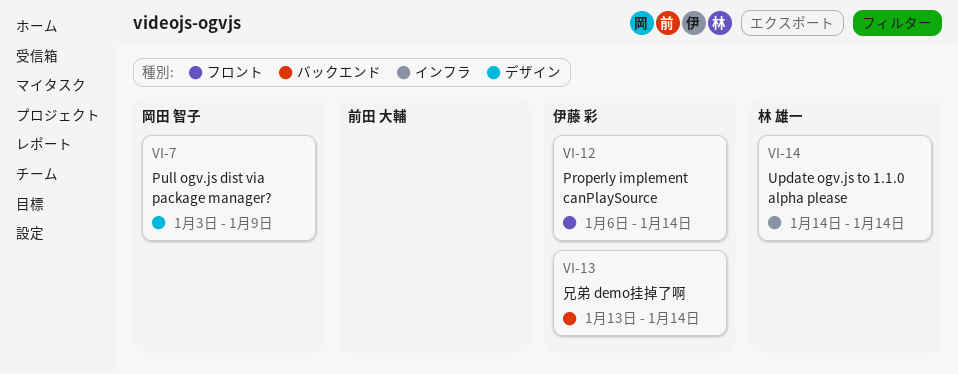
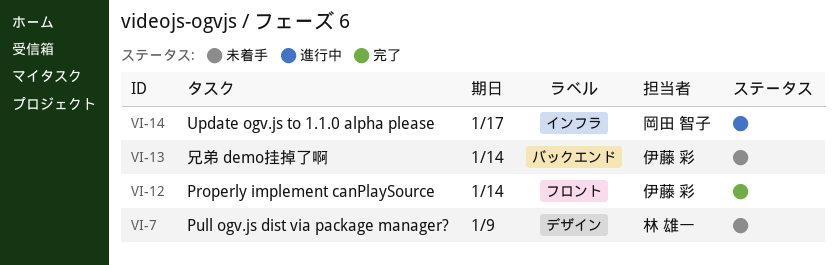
VI-7, owner: 岡田 智子 -> 林 雄一
VI-14, owner: 林 雄一 -> 岡田 智子
VI-14, due: Jan 14 -> Jan 17

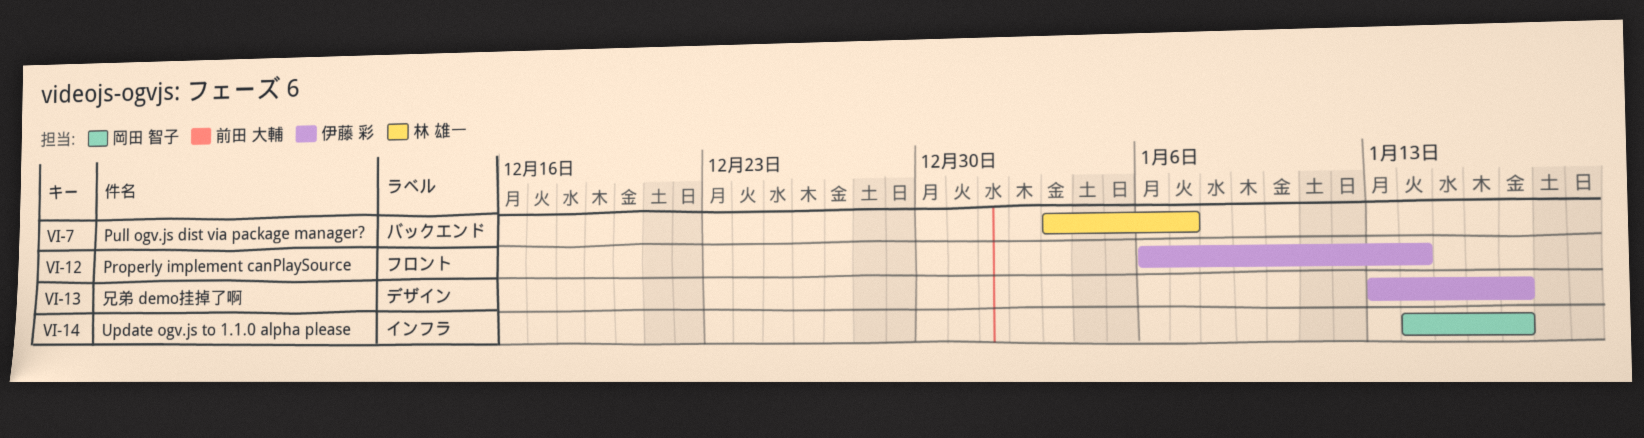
VI-7, label: デザイン -> バックエンド
VI-7, due: Jan 9 -> Jan 7
VI-13, label: バックエンド -> デザイン
VI-13, due: Jan 14 -> Jan 17

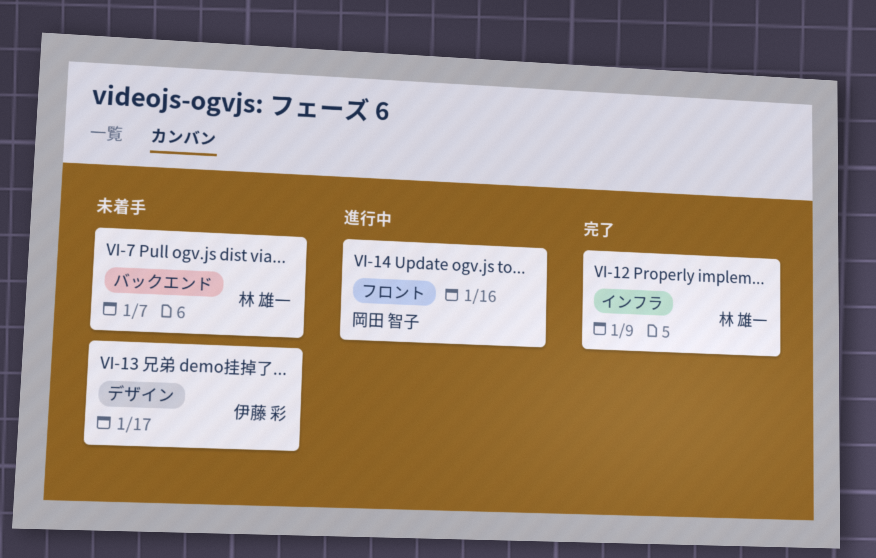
VI-12, owner: 伊藤 彩 -> 林 雄一
VI-12, label: フロント -> インフラ
VI-12, due: Jan 14 -> Jan 9
VI-14, label: インフラ -> フロント
VI-14, due: Jan 17 -> Jan 16

